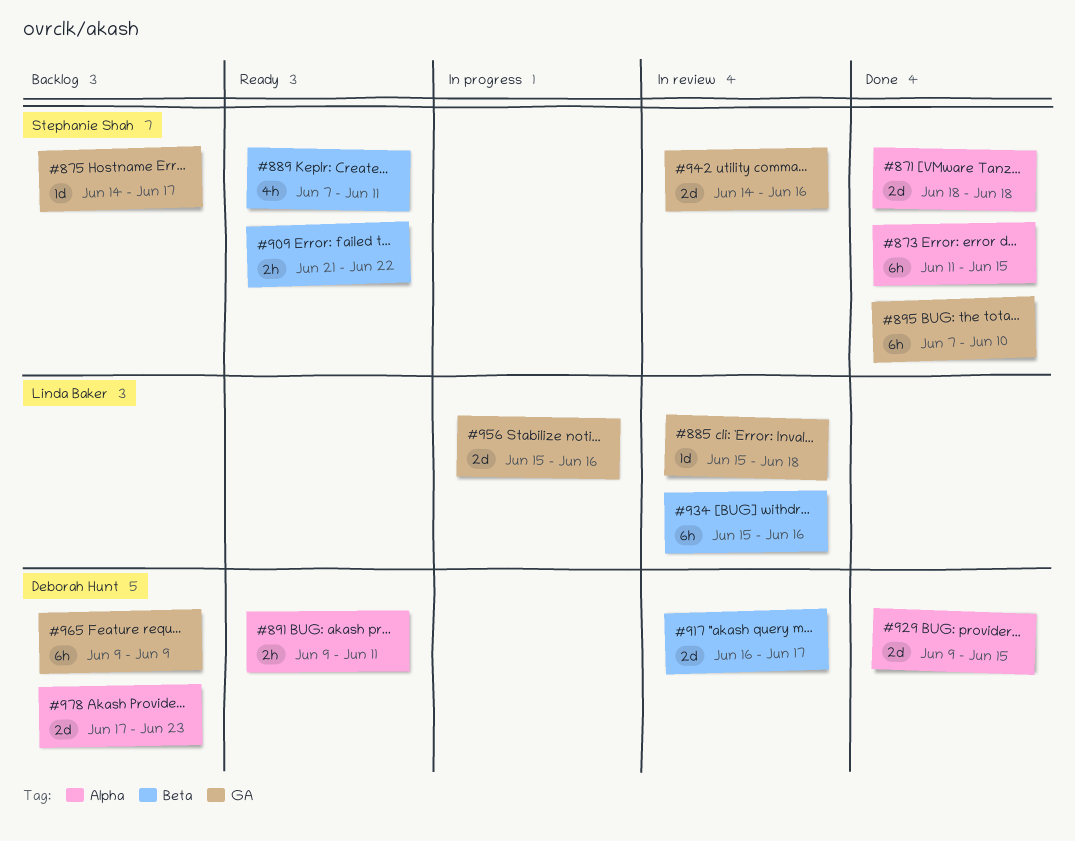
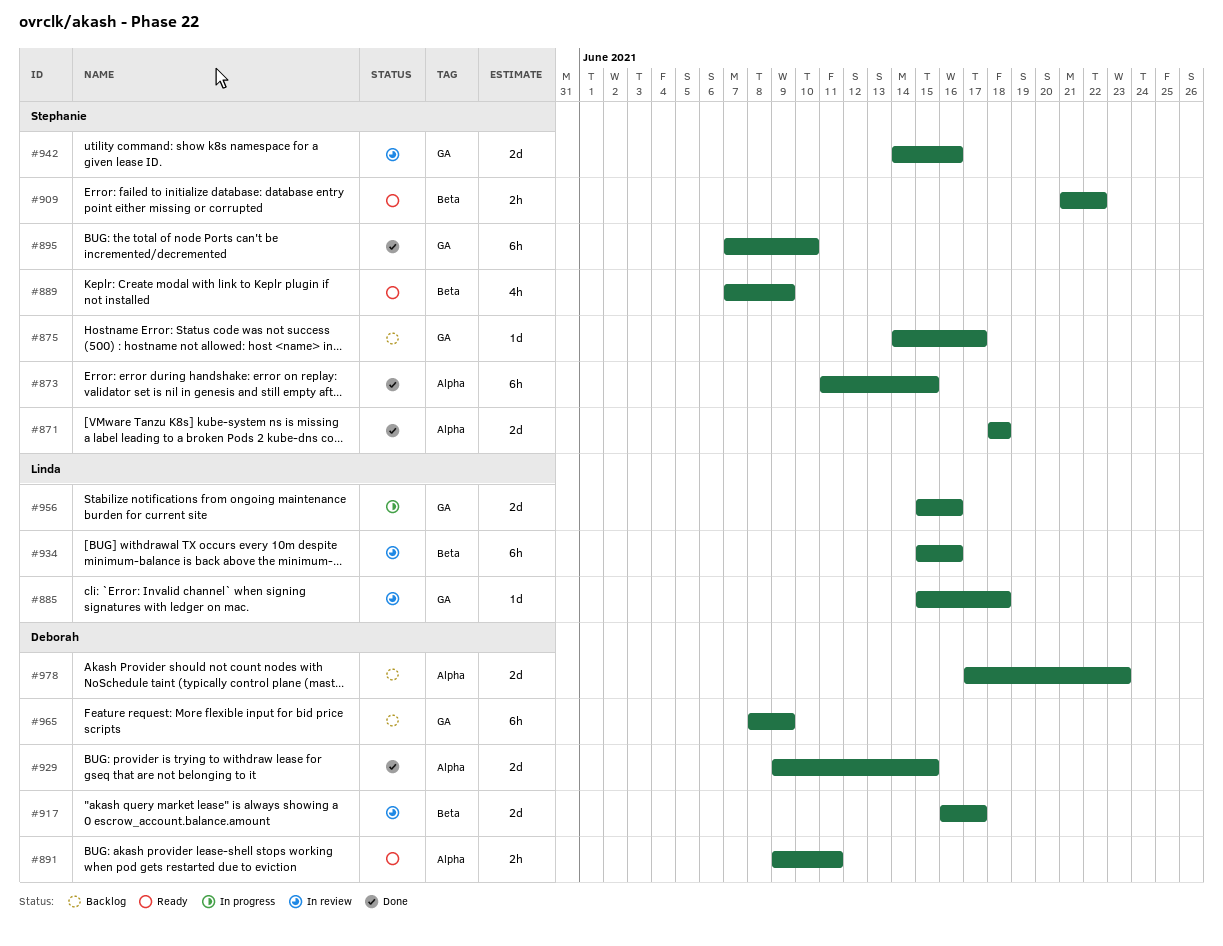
#889, due: Jun 11 -> Jun 9
#965, start: Jun 9 -> Jun 8

